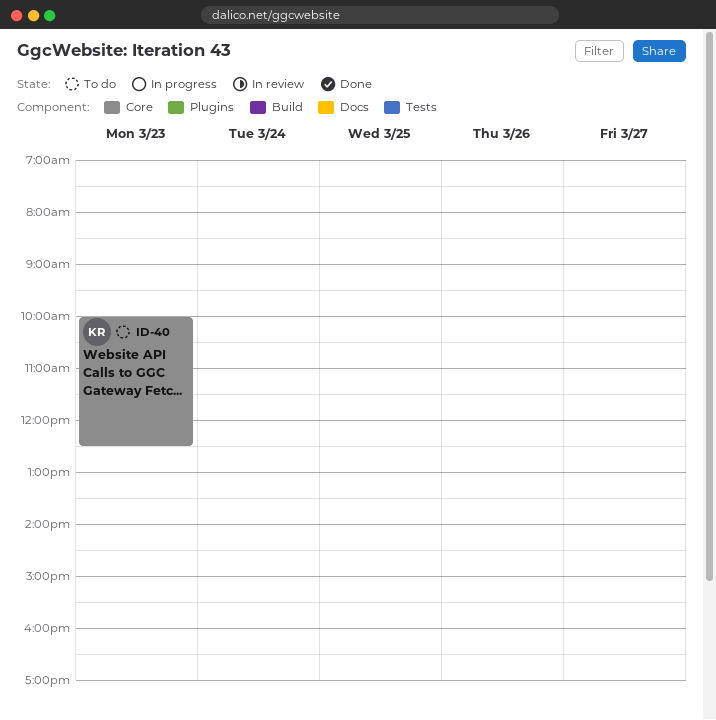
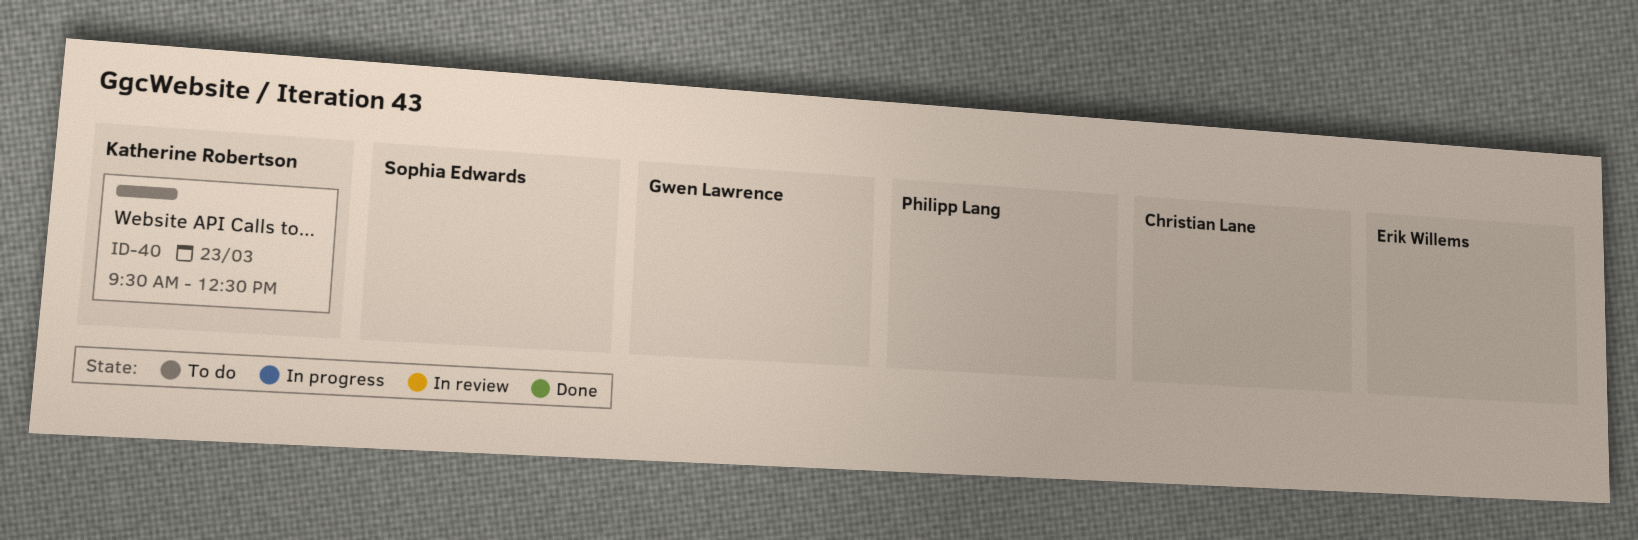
ID-40, begins: 10:00 -> 09:30

